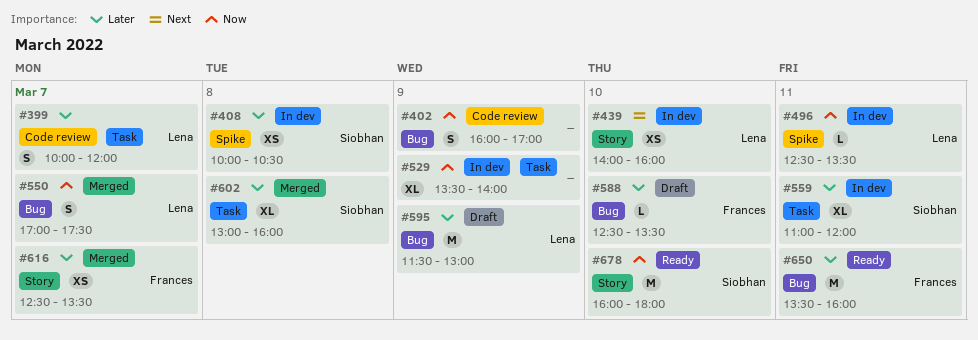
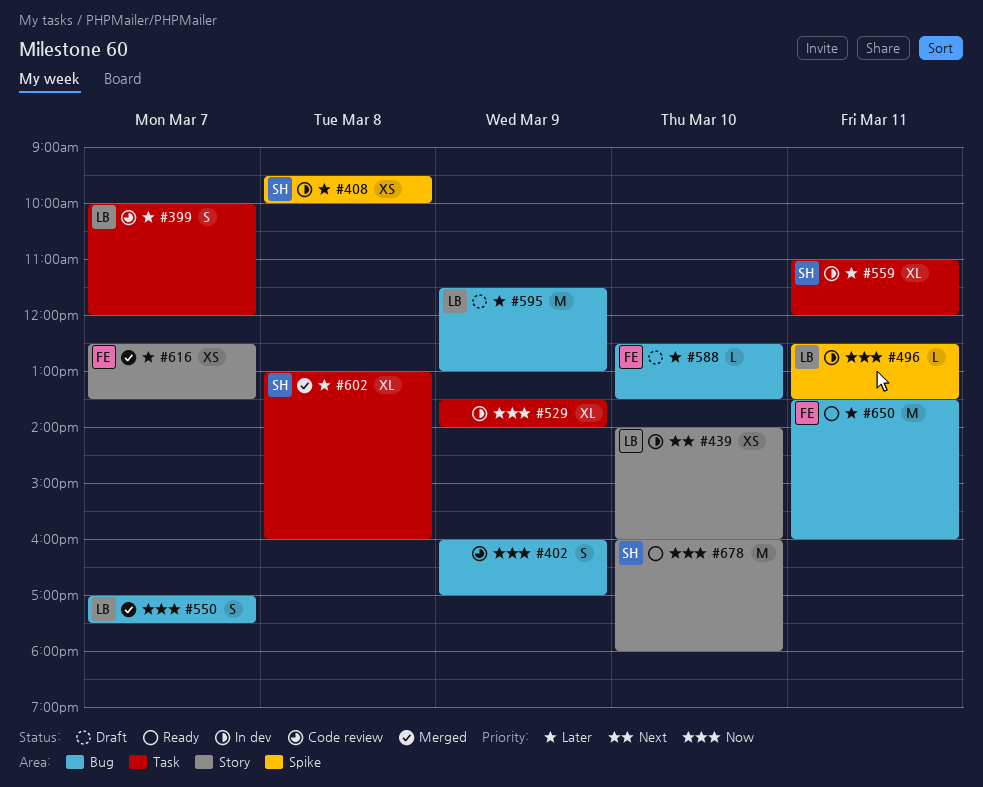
#408, begins: 10:00 -> 09:30
#408, ends: 10:30 -> 10:00

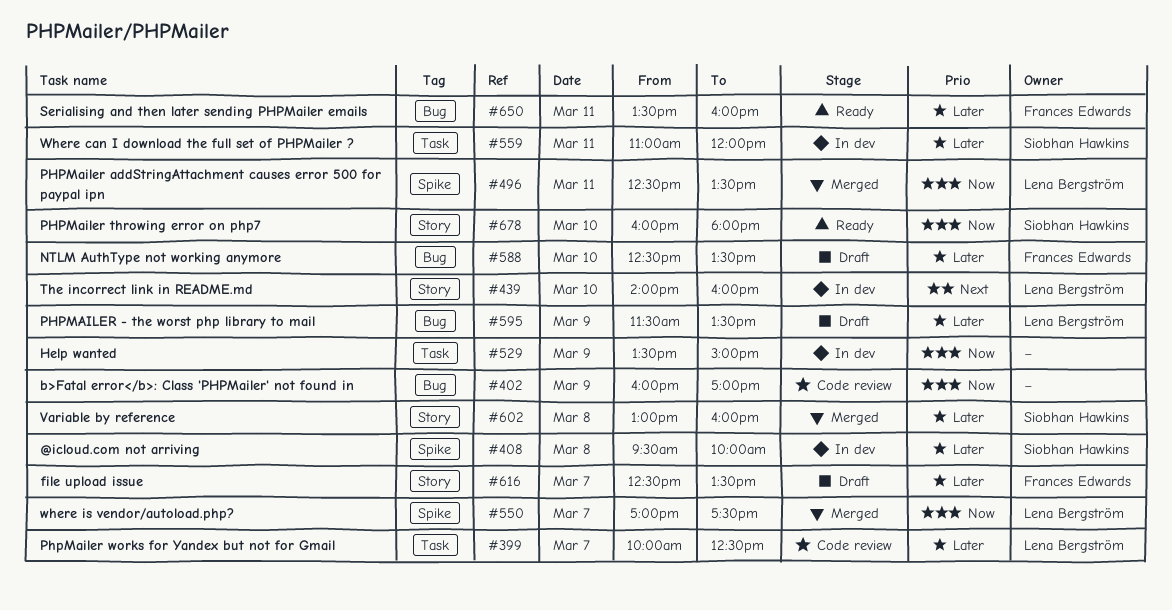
#399, ends: 12:00 -> 12:30
#496, status: In dev -> Merged
#529, ends: 14:00 -> 15:00
#550, label: Bug -> Spike
#595, ends: 13:00 -> 13:30
#602, label: Task -> Story
#616, status: Merged -> Draft

